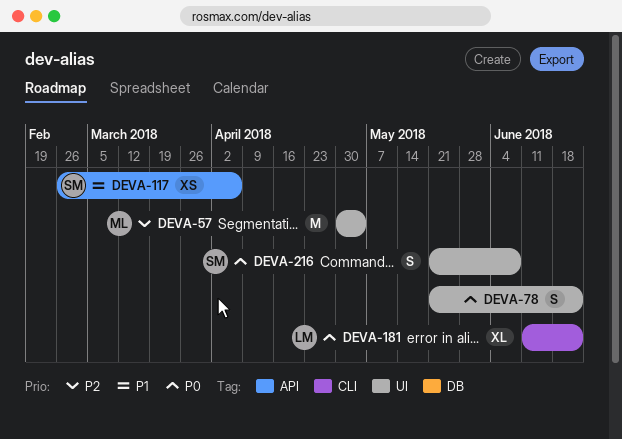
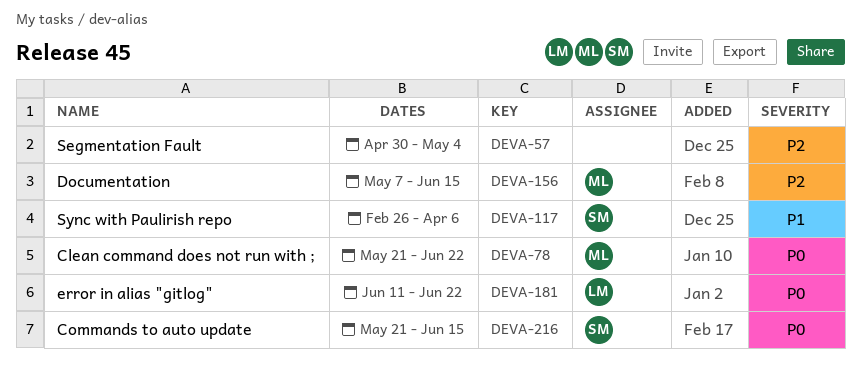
DEVA-57, owner: ML -> none
DEVA-78, owner: none -> ML
DEVA-156: none -> present
DEVA-216, due: Jun 8 -> Jun 15

